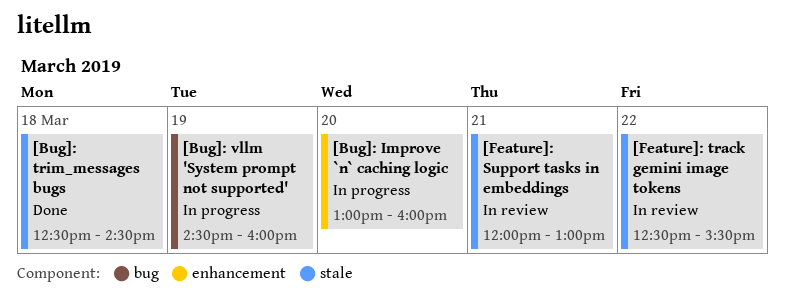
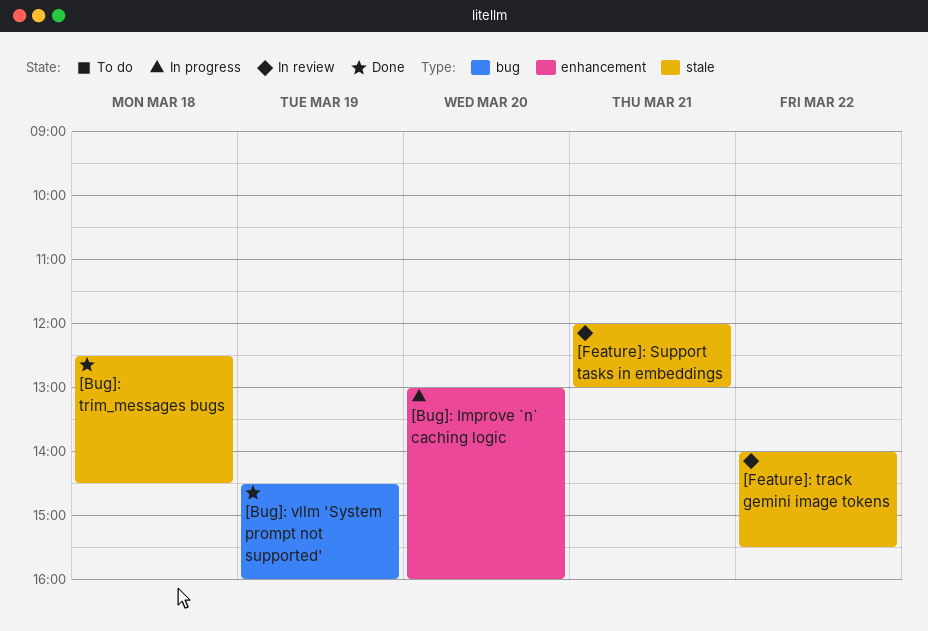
[Bug]: vllm 'System prompt not supported', status: In progress -> Done
[Feature]: track gemini image tokens, begins: 12:30 -> 14:00

